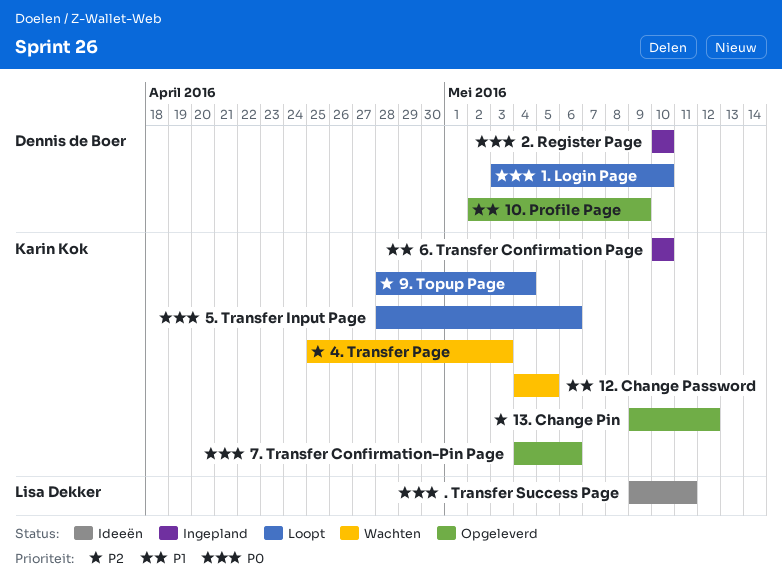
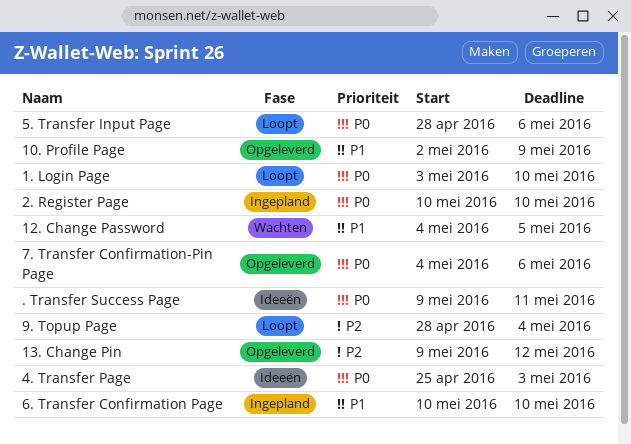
4. Transfer Page, status: Wachten -> Ideeën
4. Transfer Page, priority: P2 -> P0

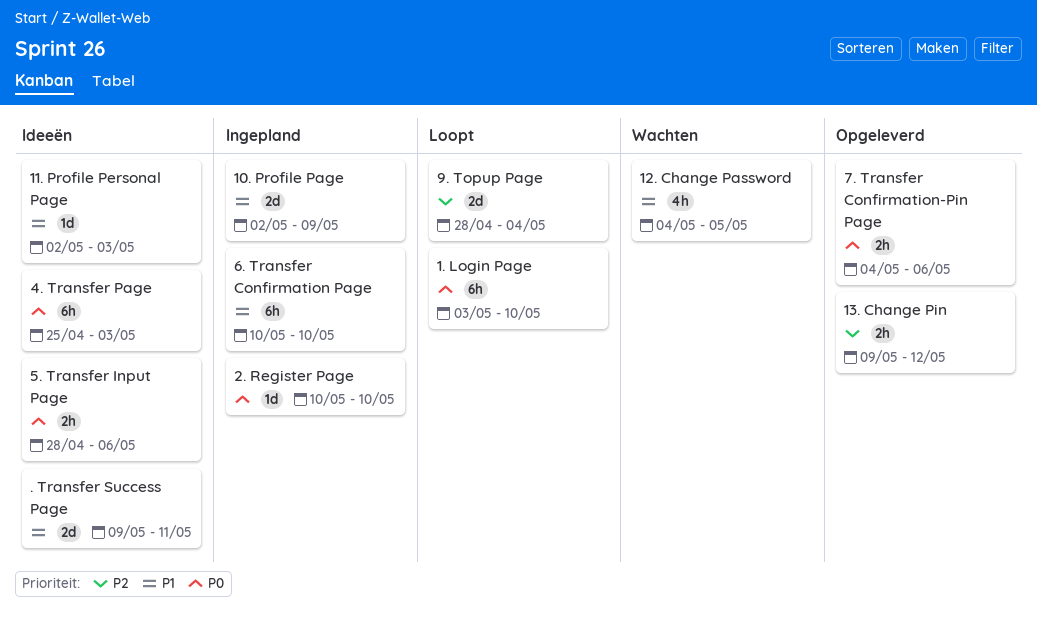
. Transfer Success Page, priority: P0 -> P1
10. Profile Page, status: Opgeleverd -> Ingepland
11. Profile Personal Page: none -> present
5. Transfer Input Page, status: Loopt -> Ideeën

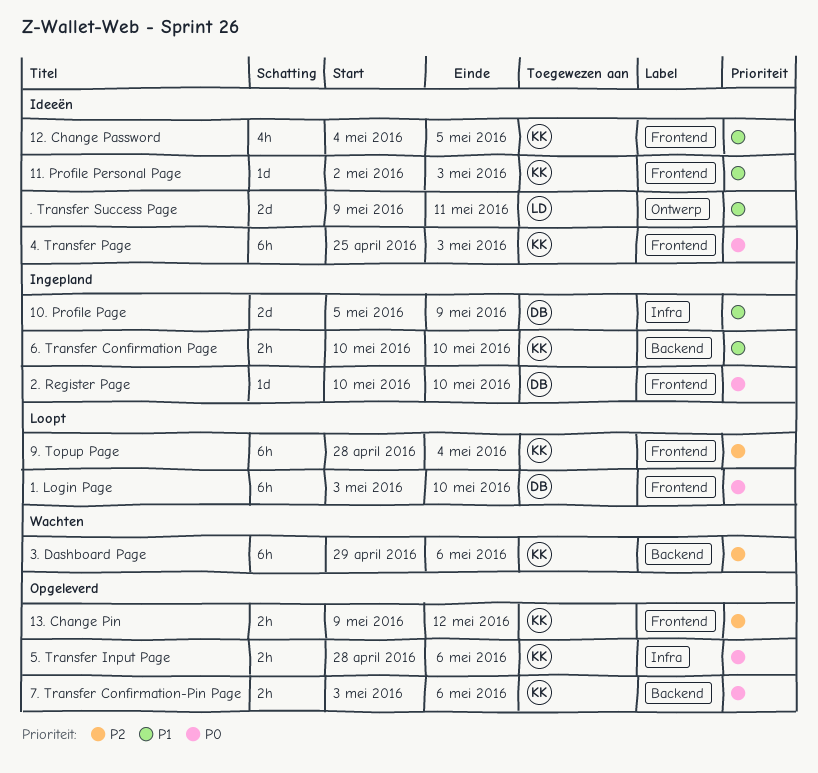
10. Profile Page, start: May 2 -> May 5
12. Change Password, status: Wachten -> Ideeën
3. Dashboard Page: none -> present
5. Transfer Input Page, status: Ideeën -> Opgeleverd
6. Transfer Confirmation Page, estimate: 6h -> 2h
7. Transfer Confirmation-Pin Page, start: May 4 -> May 3
9. Topup Page, estimate: 2d -> 6h

